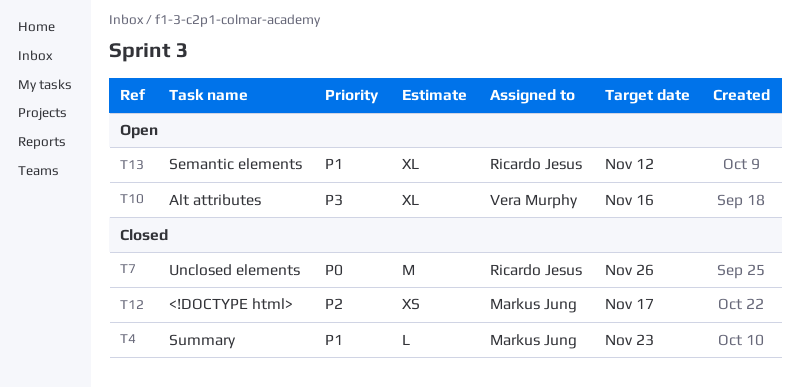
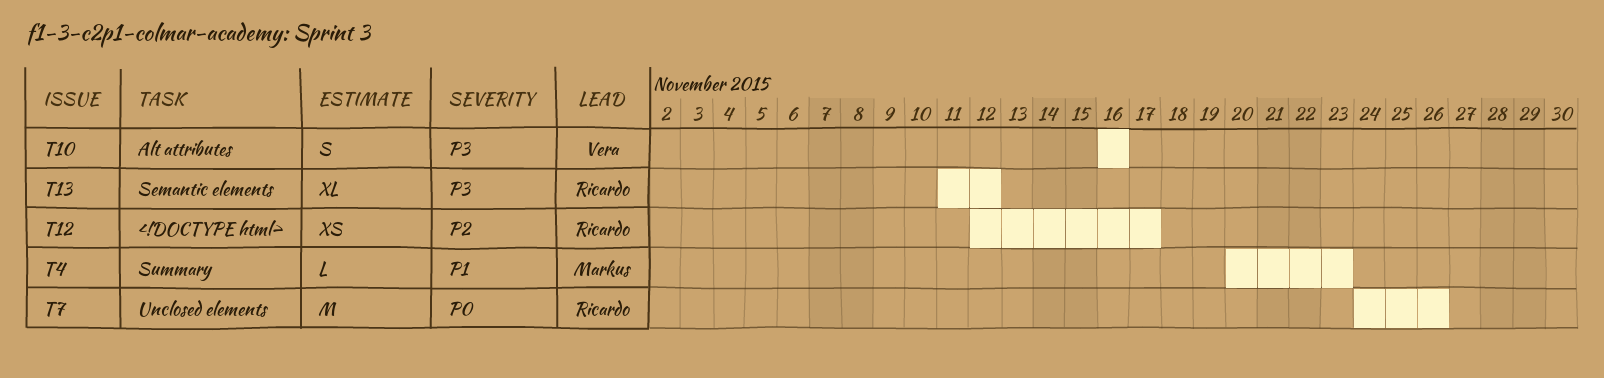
T10, estimate: XL -> S
T12, owner: Markus Jung -> Ricardo Jesus
T13, priority: P1 -> P3

